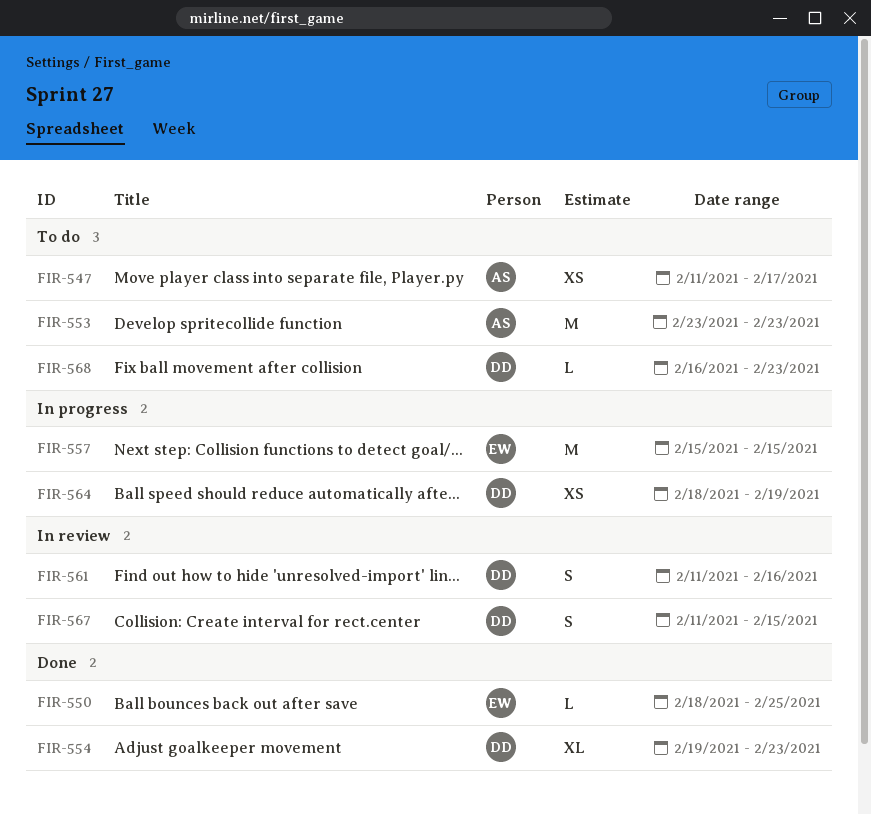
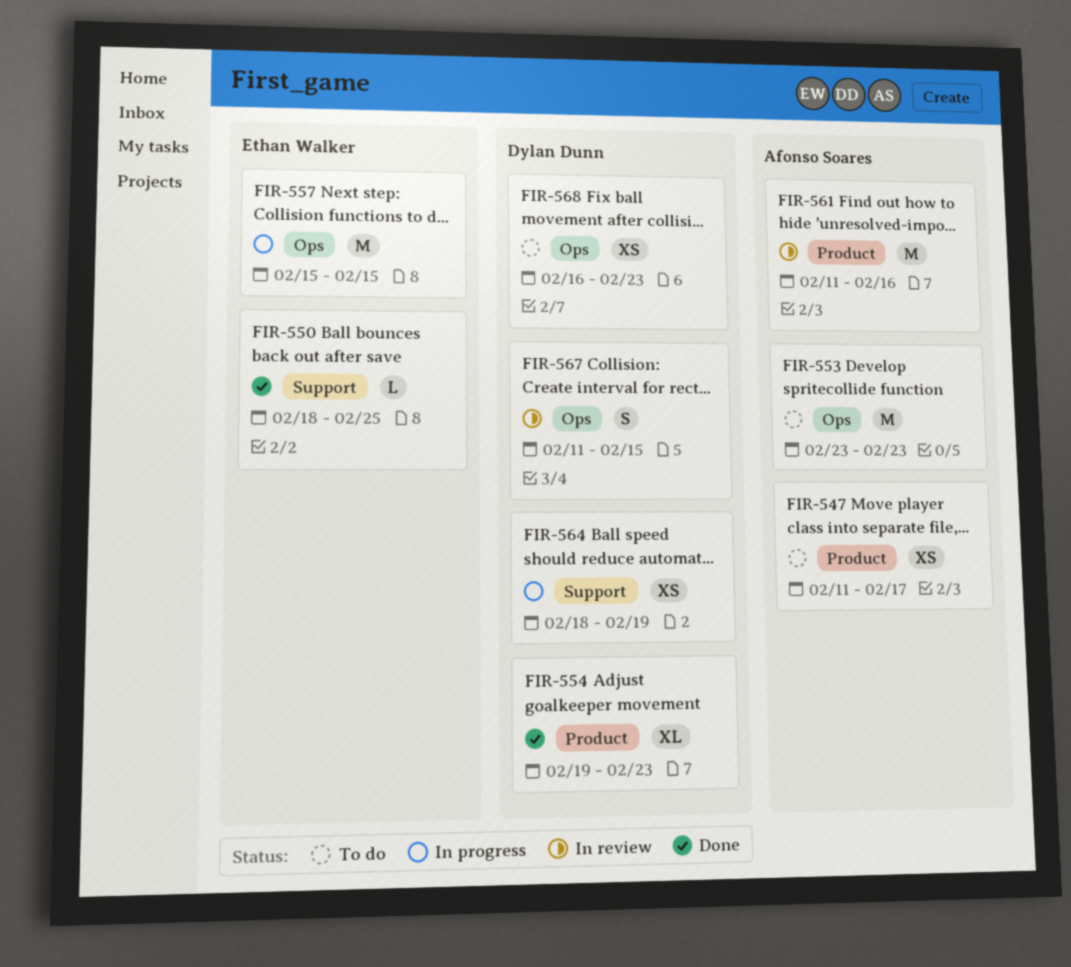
FIR-561, owner: Dylan Dunn -> Afonso Soares
FIR-561, estimate: S -> M
FIR-568, estimate: L -> XS

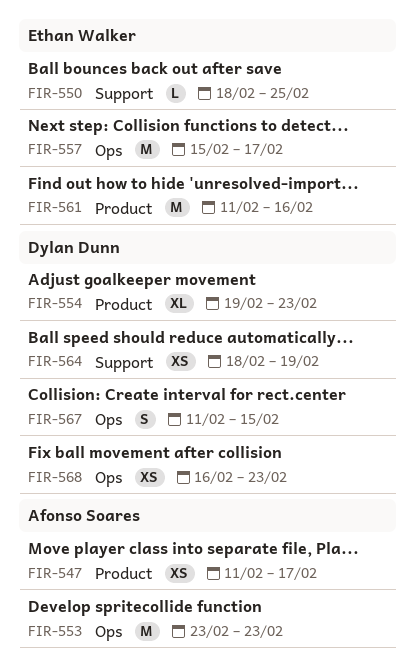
FIR-557, due: Feb 15 -> Feb 17
FIR-561, owner: Afonso Soares -> Ethan Walker

